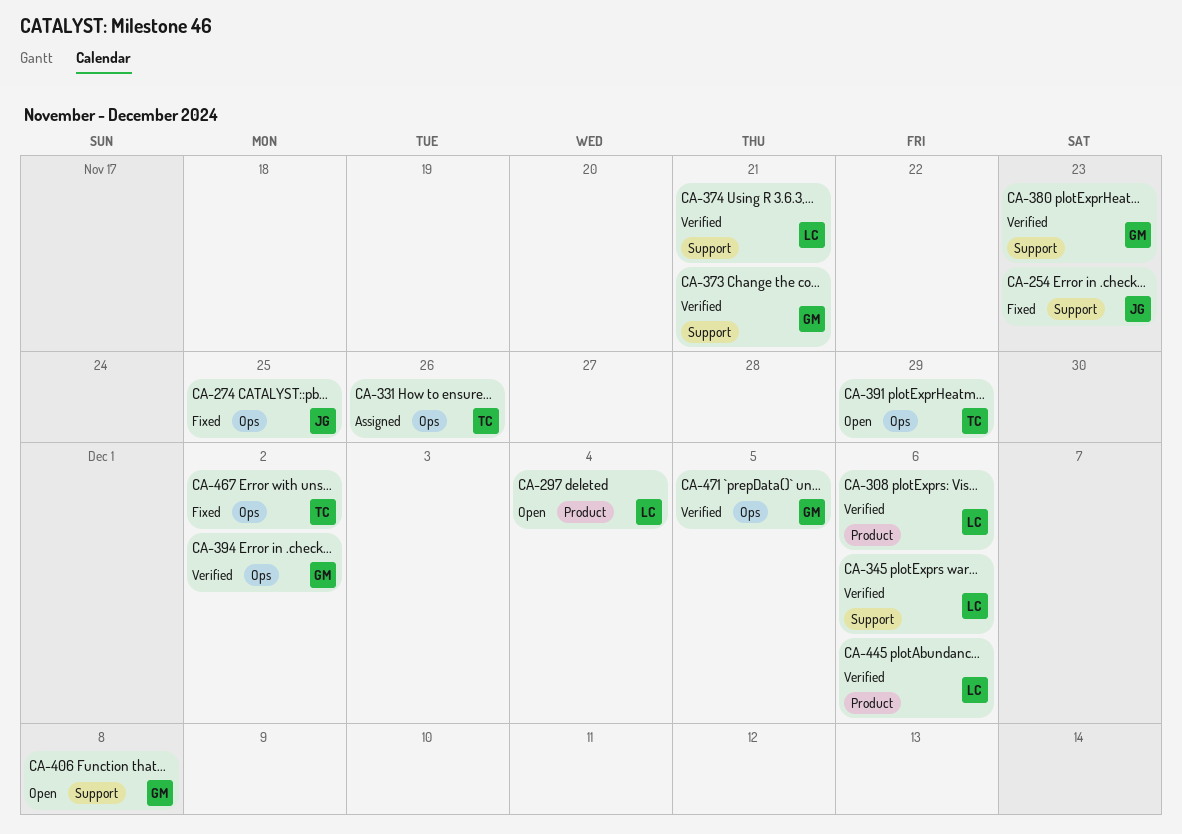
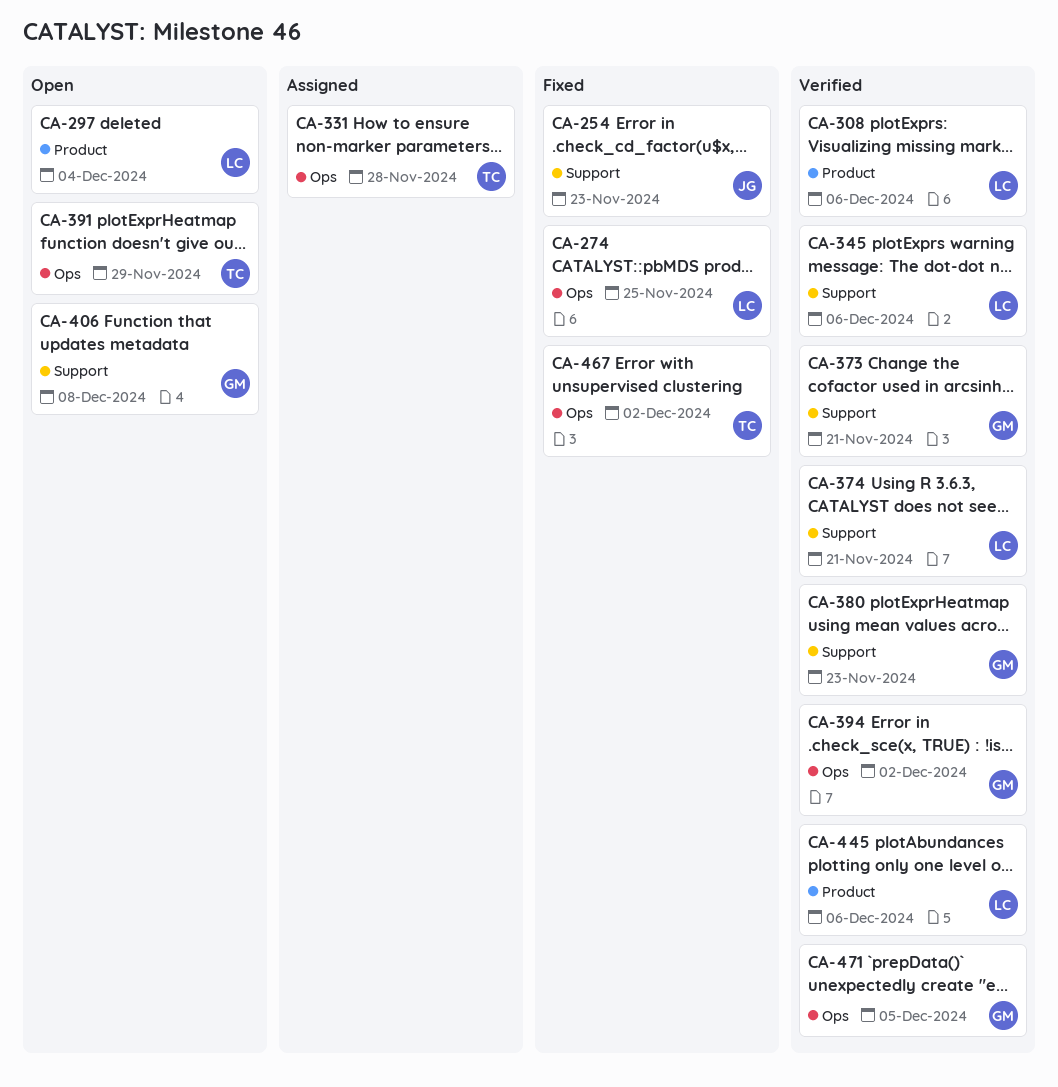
CA-274, owner: JG -> LC
CA-331, due: Nov 26 -> Nov 28

